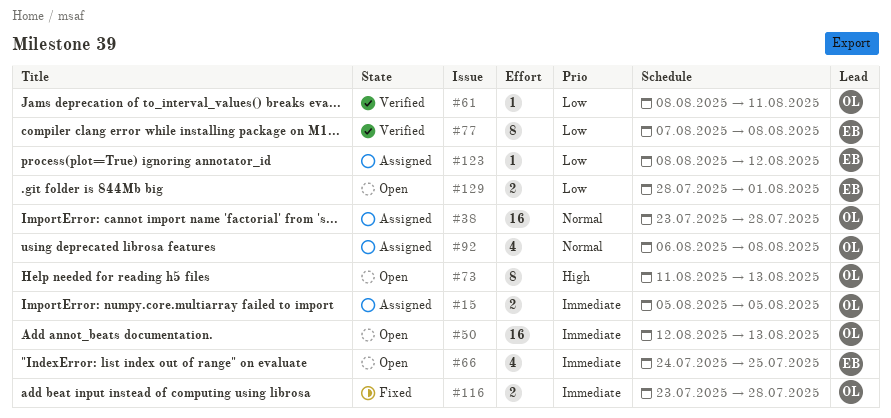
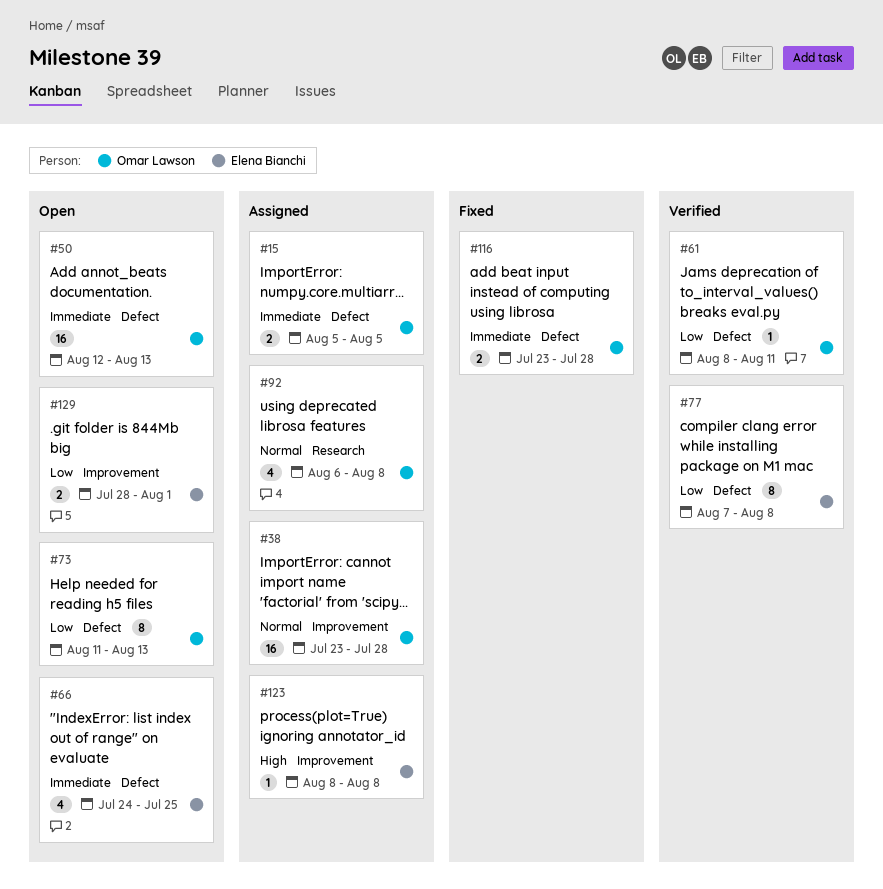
#73, priority: High -> Low
#123, priority: Low -> High
#123, due: Aug 12 -> Aug 8

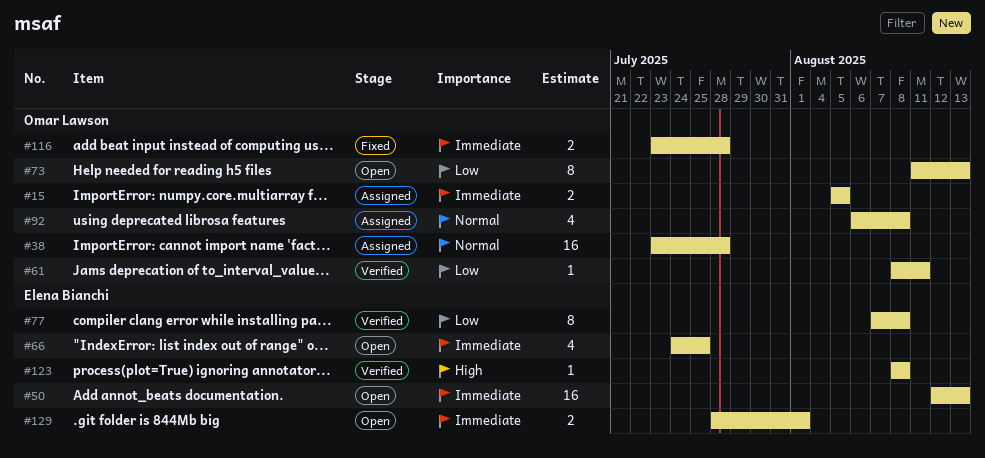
#50, owner: Omar Lawson -> Elena Bianchi
#123, status: Assigned -> Verified
#129, priority: Low -> Immediate

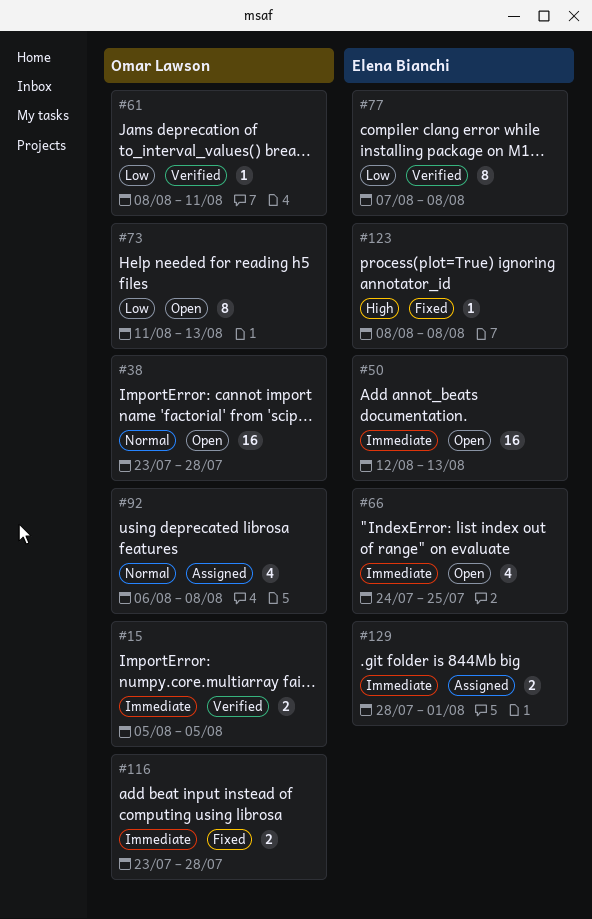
#15, status: Assigned -> Verified
#38, status: Assigned -> Open
#123, status: Verified -> Fixed
#129, status: Open -> Assigned

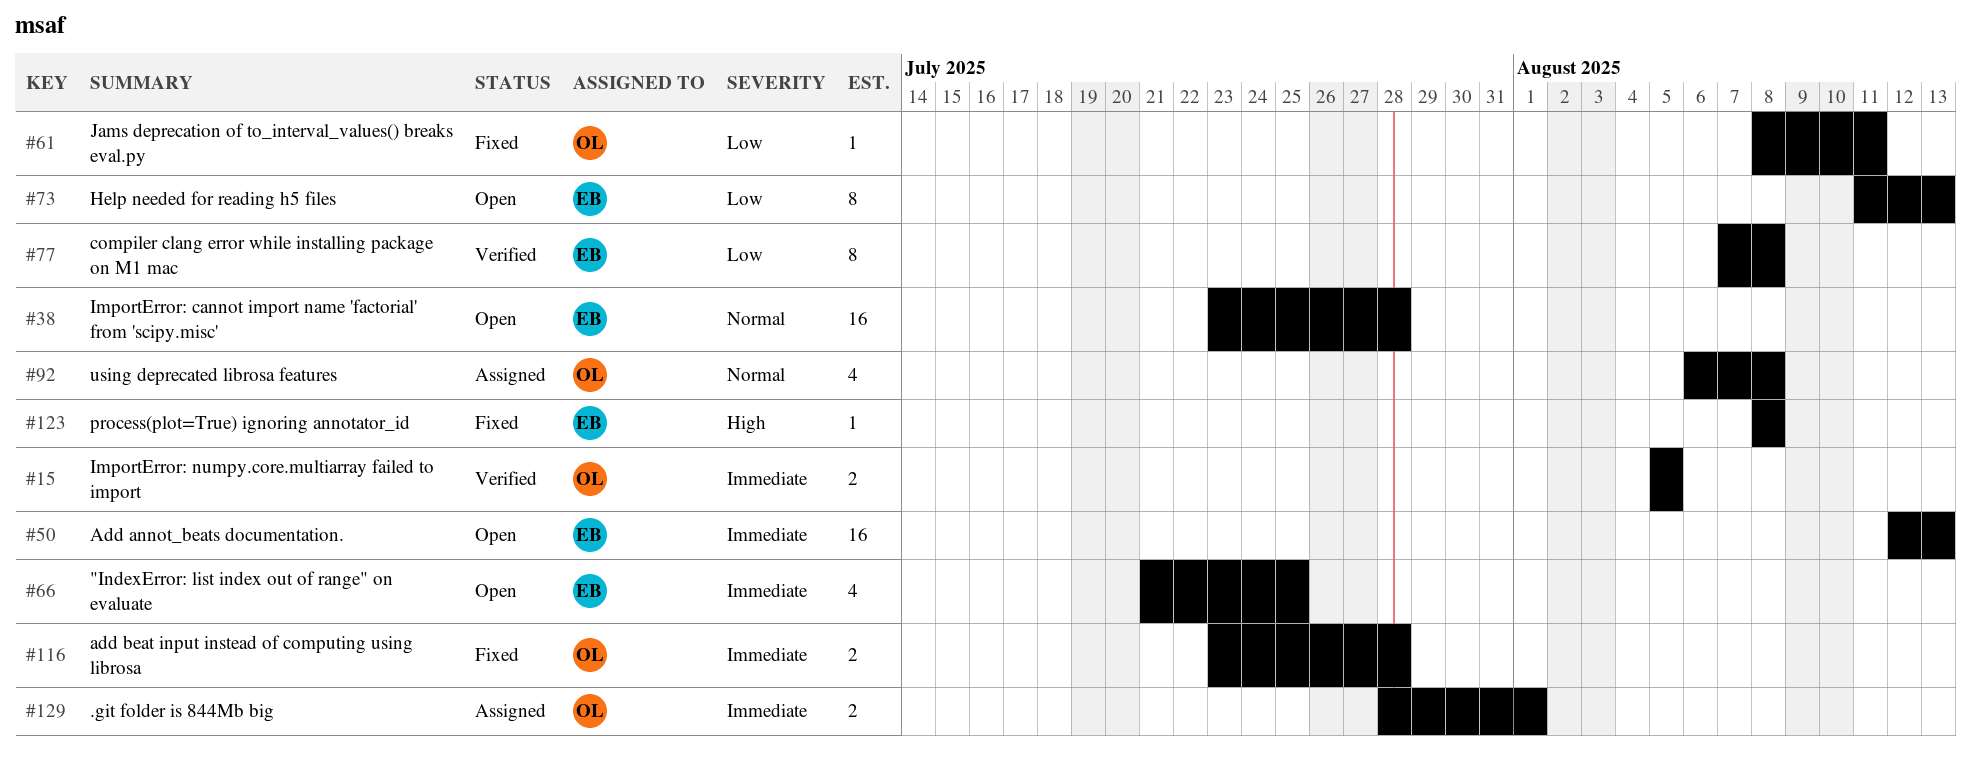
#38, owner: Omar Lawson -> Elena Bianchi
#61, status: Verified -> Fixed
#66, start: Jul 24 -> Jul 21
#73, owner: Omar Lawson -> Elena Bianchi
#129, owner: Elena Bianchi -> Omar Lawson

